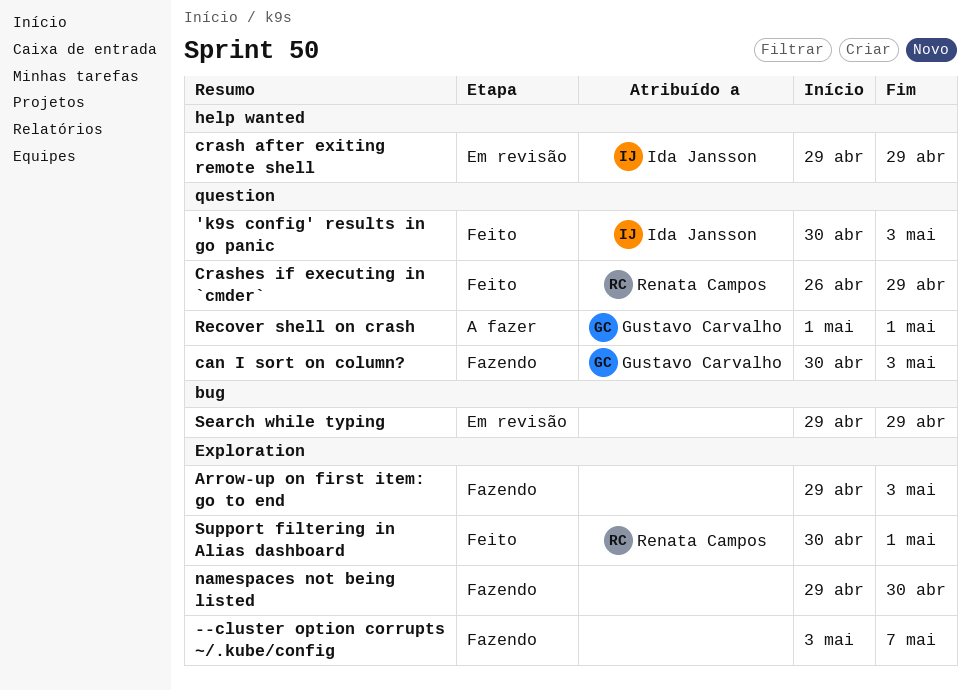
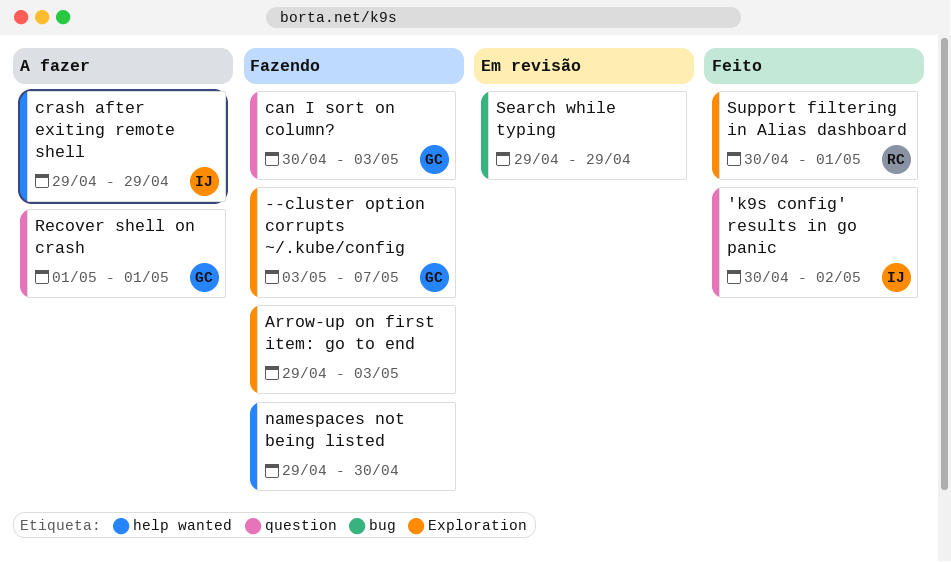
'k9s config' results in go panic, due: May 3 -> May 2
--cluster option corrupts ~/.kube/config, owner: none -> Gustavo Carvalho
crash after exiting remote shell, status: Em revisão -> A fazer
Crashes if executing in `cmder`: present -> none
namespaces not being listed, label: Exploration -> help wanted

